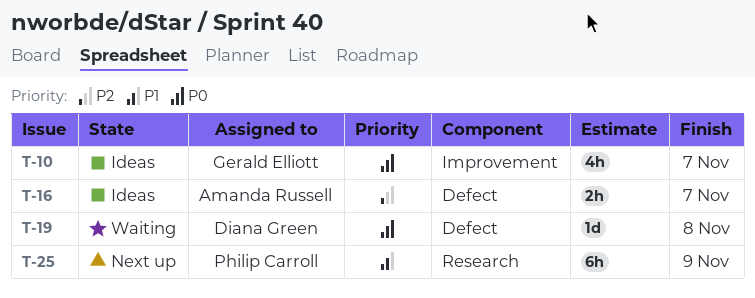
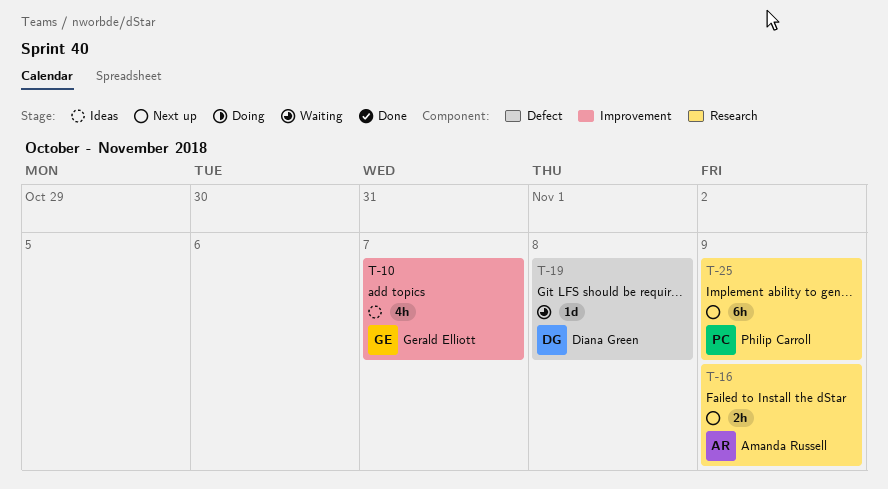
T-16, status: Ideas -> Next up
T-16, label: Defect -> Research
T-16, due: Nov 7 -> Nov 9

